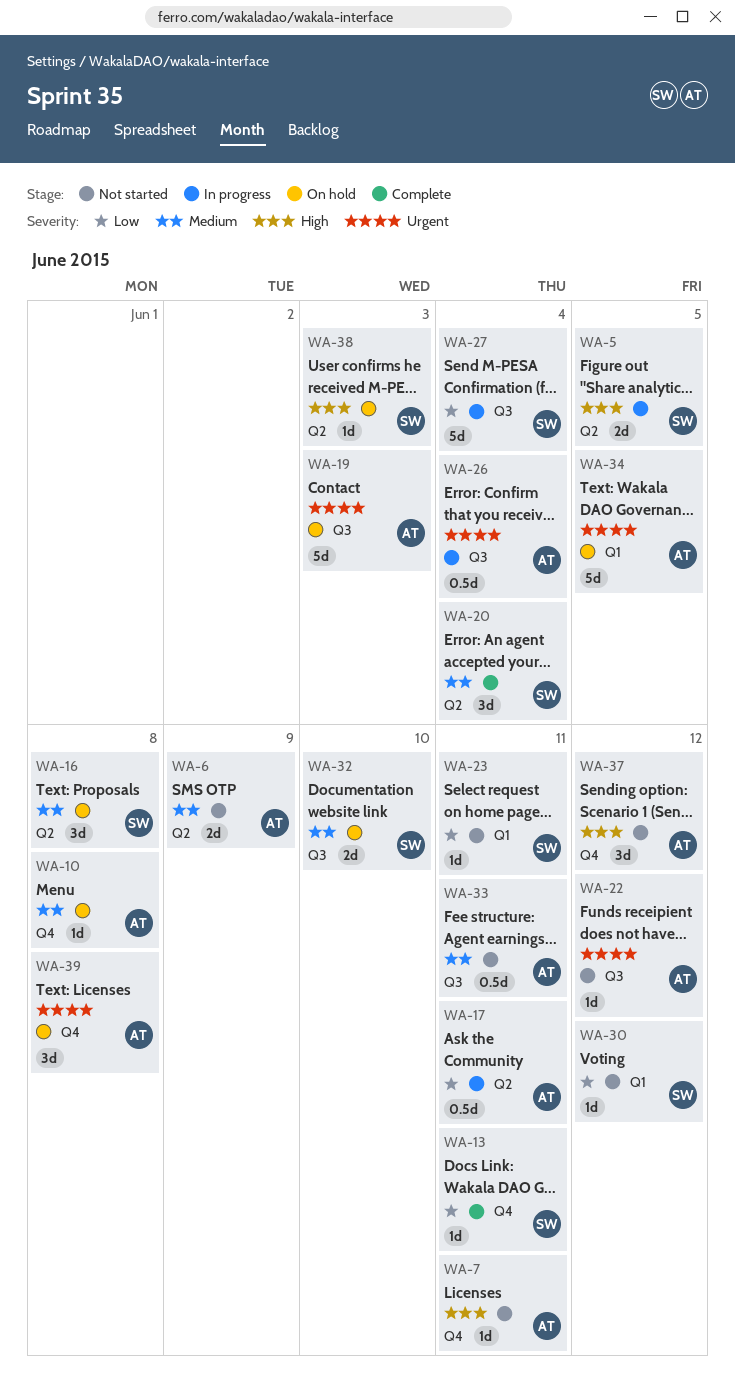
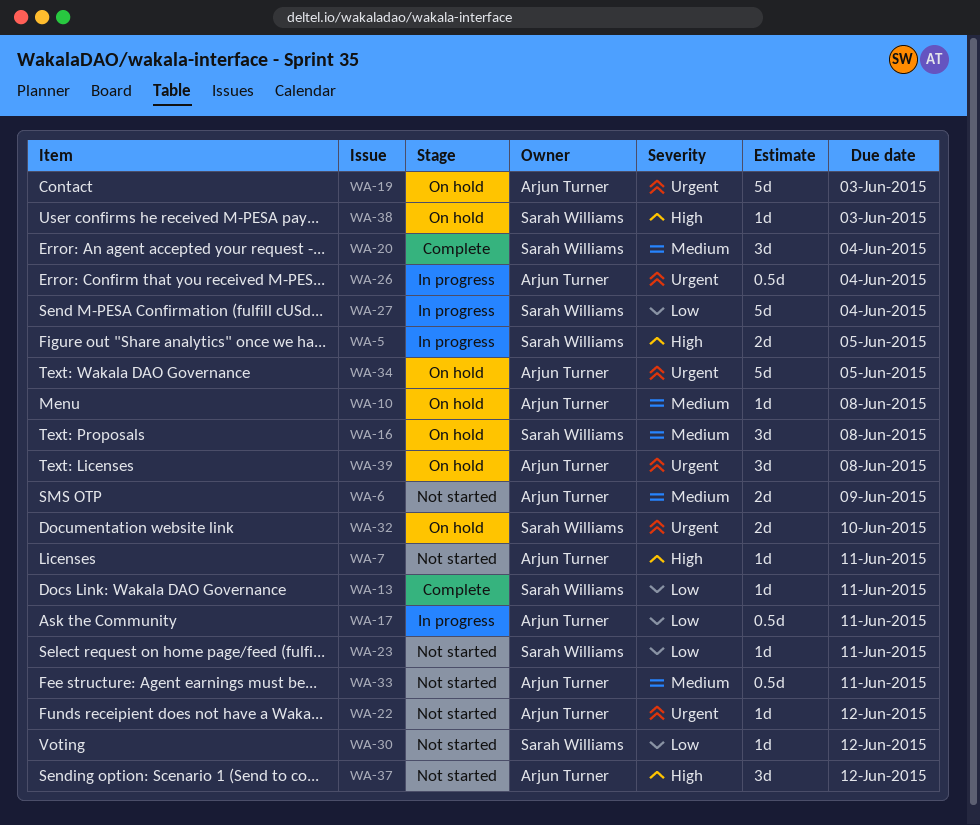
WA-32, priority: Medium -> Urgent

